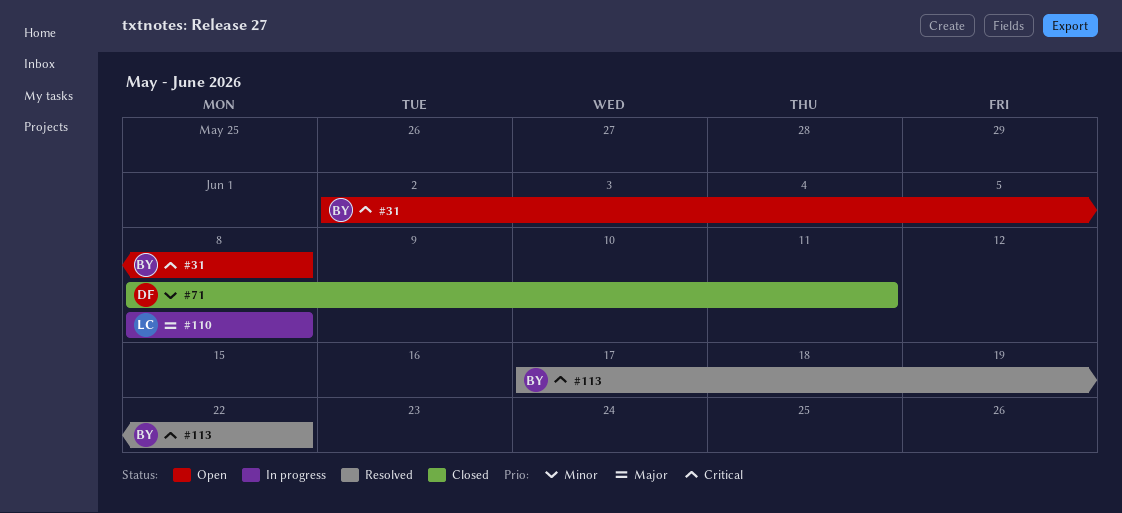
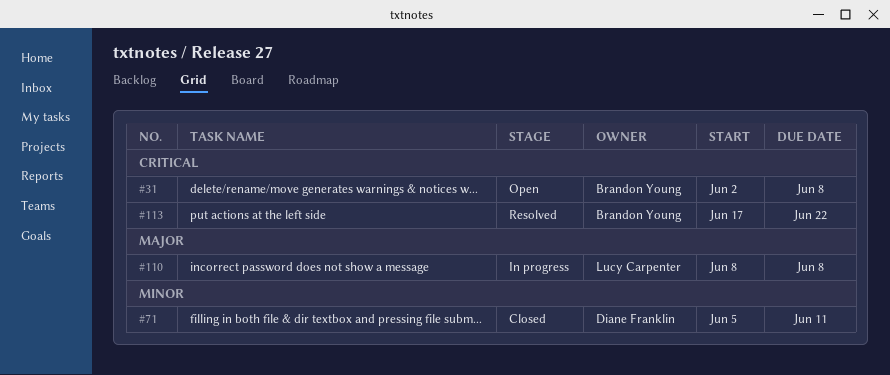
#71, start: Jun 8 -> Jun 5

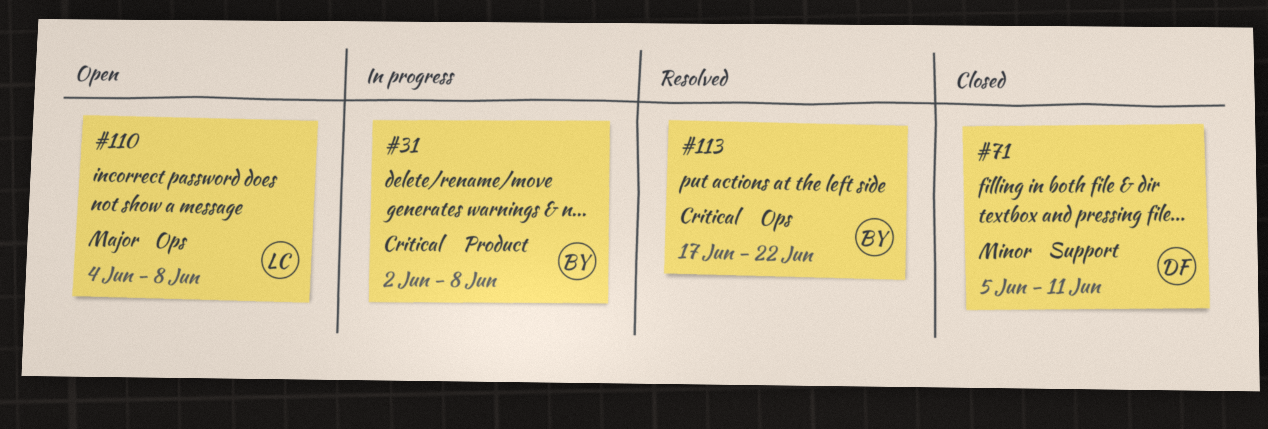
#31, status: Open -> In progress
#110, status: In progress -> Open
#110, start: Jun 8 -> Jun 4

